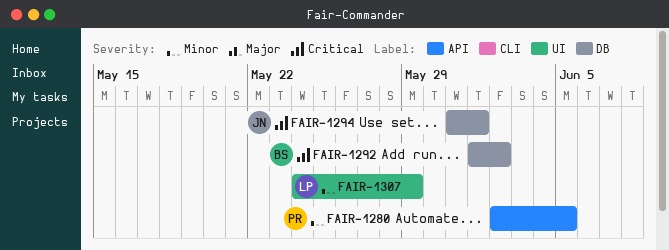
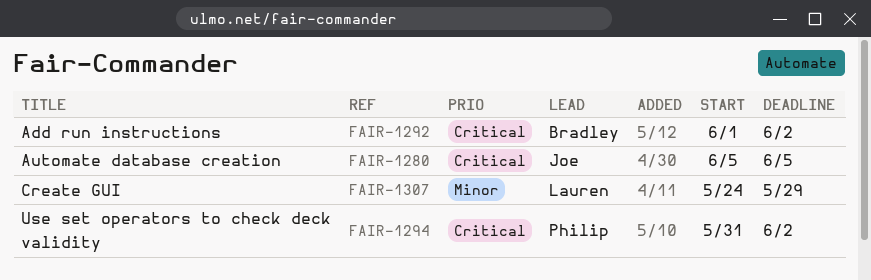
FAIR-1280, owner: Philip -> Joe
FAIR-1280, priority: Minor -> Critical
FAIR-1280, start: Jun 2 -> Jun 5
FAIR-1294, owner: Joe -> Philip
FAIR-1294, due: Jun 1 -> Jun 2

